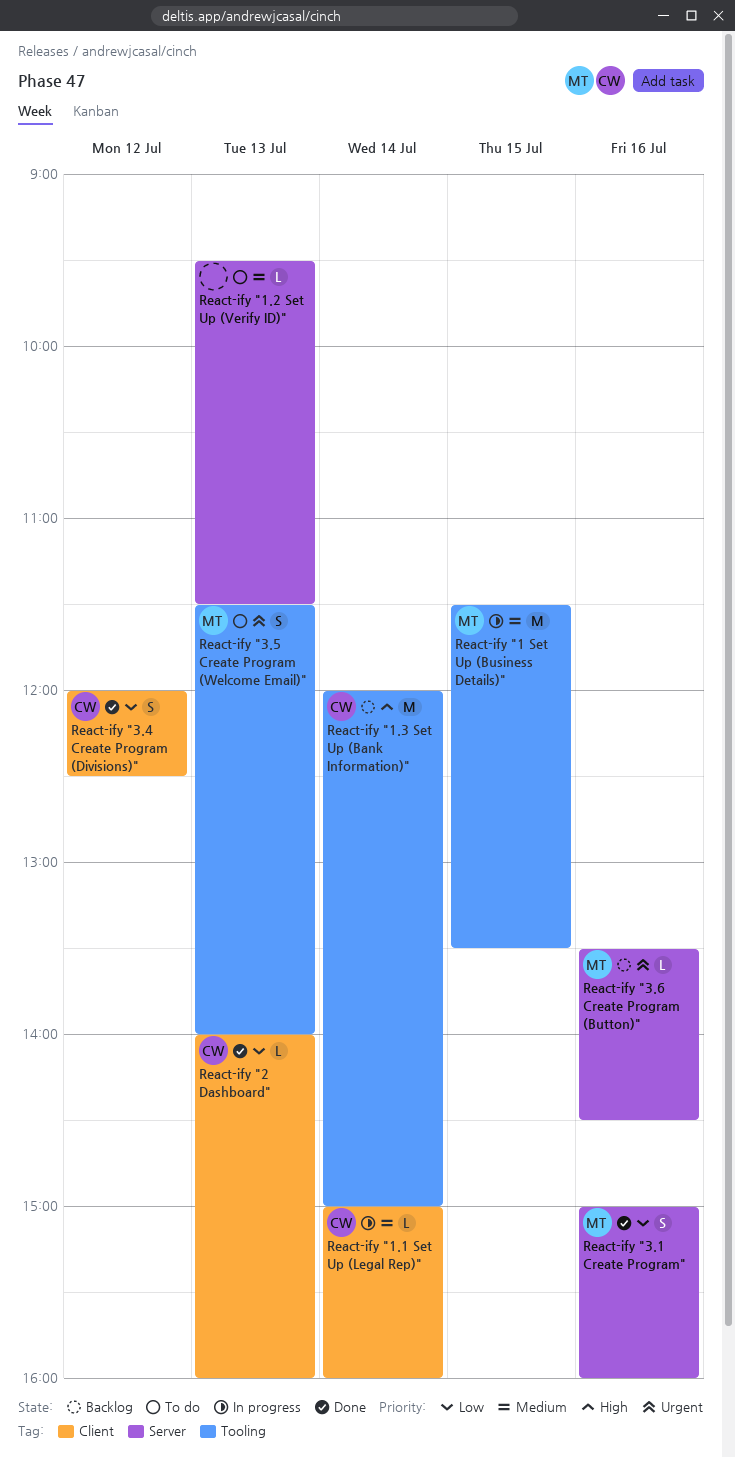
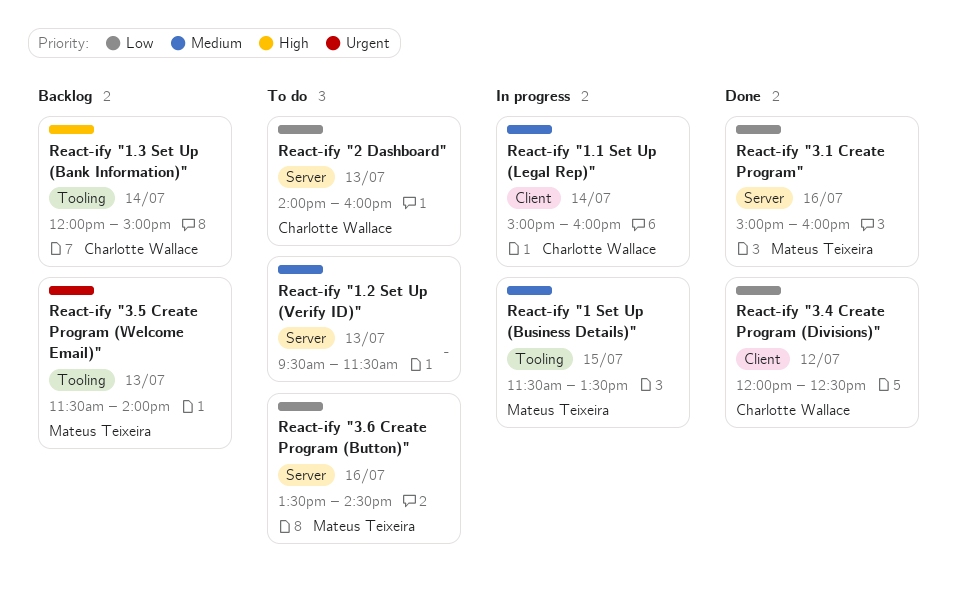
React-ify "2 Dashboard", status: Done -> To do
React-ify "2 Dashboard", label: Client -> Server
React-ify "3.5 Create Program (Welcome Email)", status: To do -> Backlog
React-ify "3.6 Create Program (Button)", status: Backlog -> To do
React-ify "3.6 Create Program (Button)", priority: Urgent -> Low

